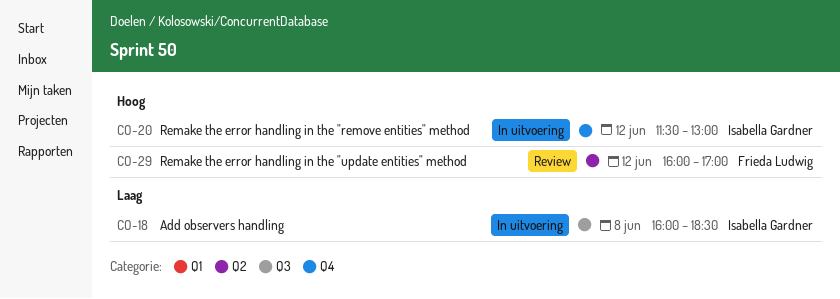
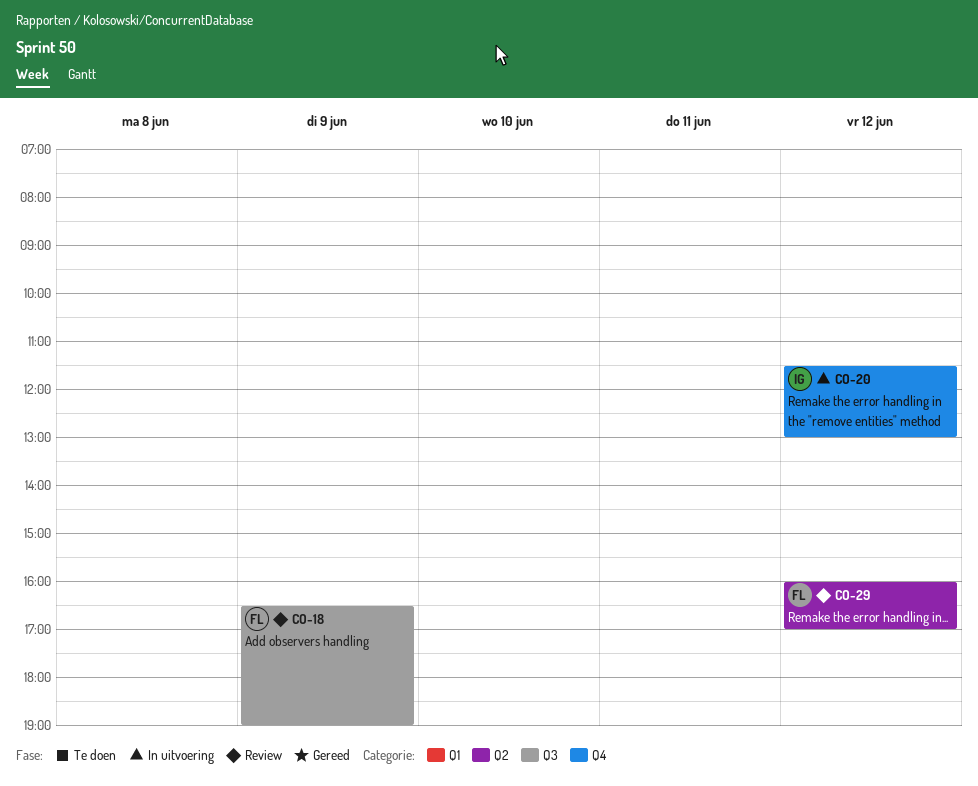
CO-18, status: In uitvoering -> Review
CO-18, owner: Isabella Gardner -> Frieda Ludwig
CO-18, day: Jun 8 -> Jun 9
CO-18, begins: 16:00 -> 16:30
CO-18, ends: 18:30 -> 19:00

